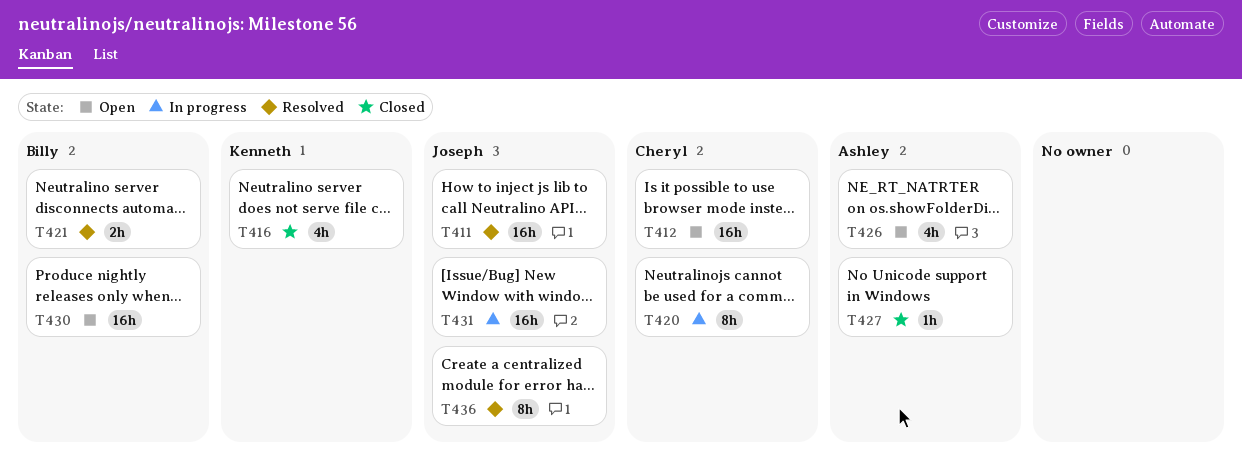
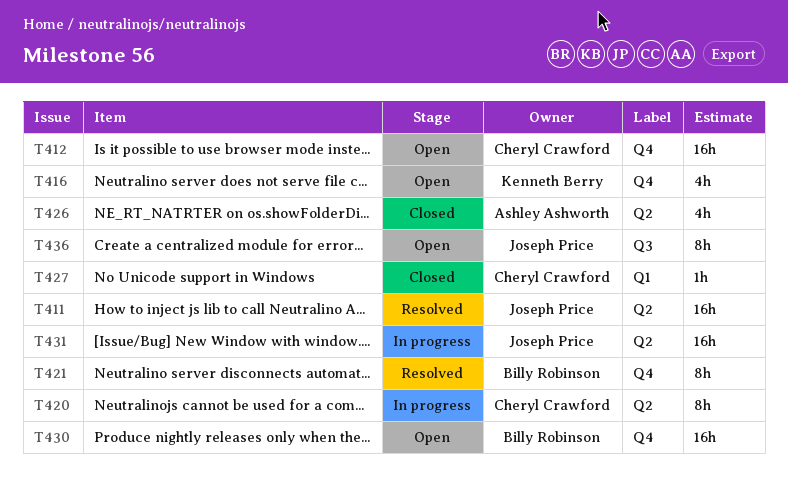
T416, status: Closed -> Open
T421, estimate: 2h -> 8h
T426, status: Open -> Closed
T427, owner: Ashley Ashworth -> Cheryl Crawford
T436, status: Resolved -> Open

